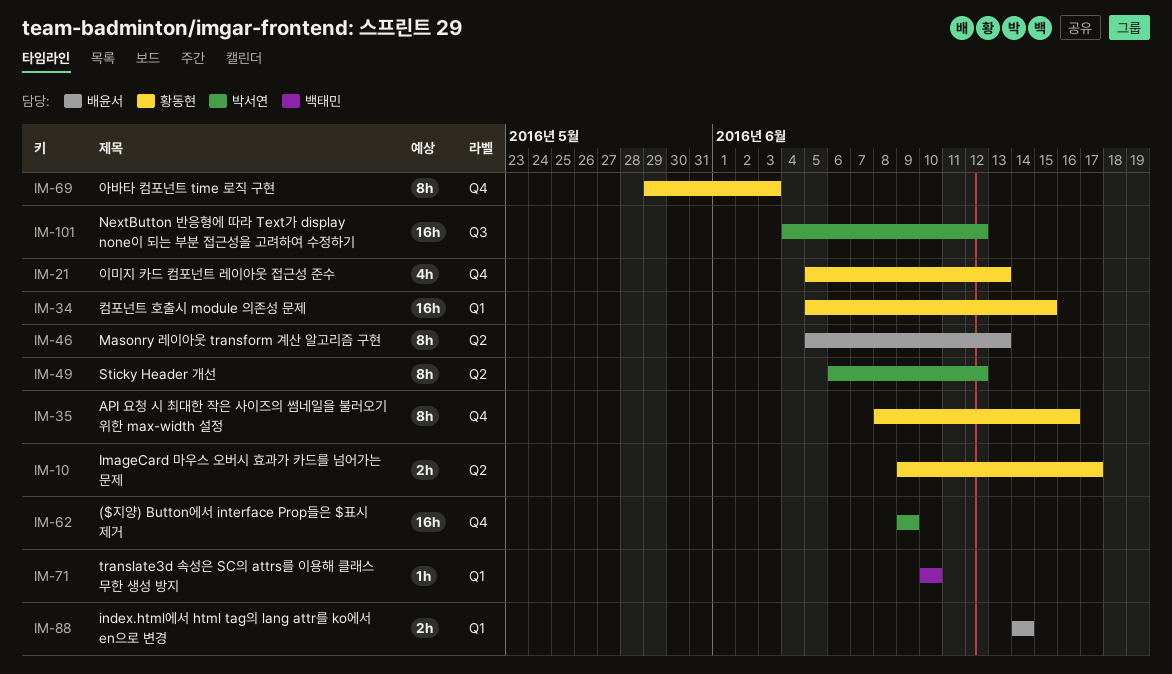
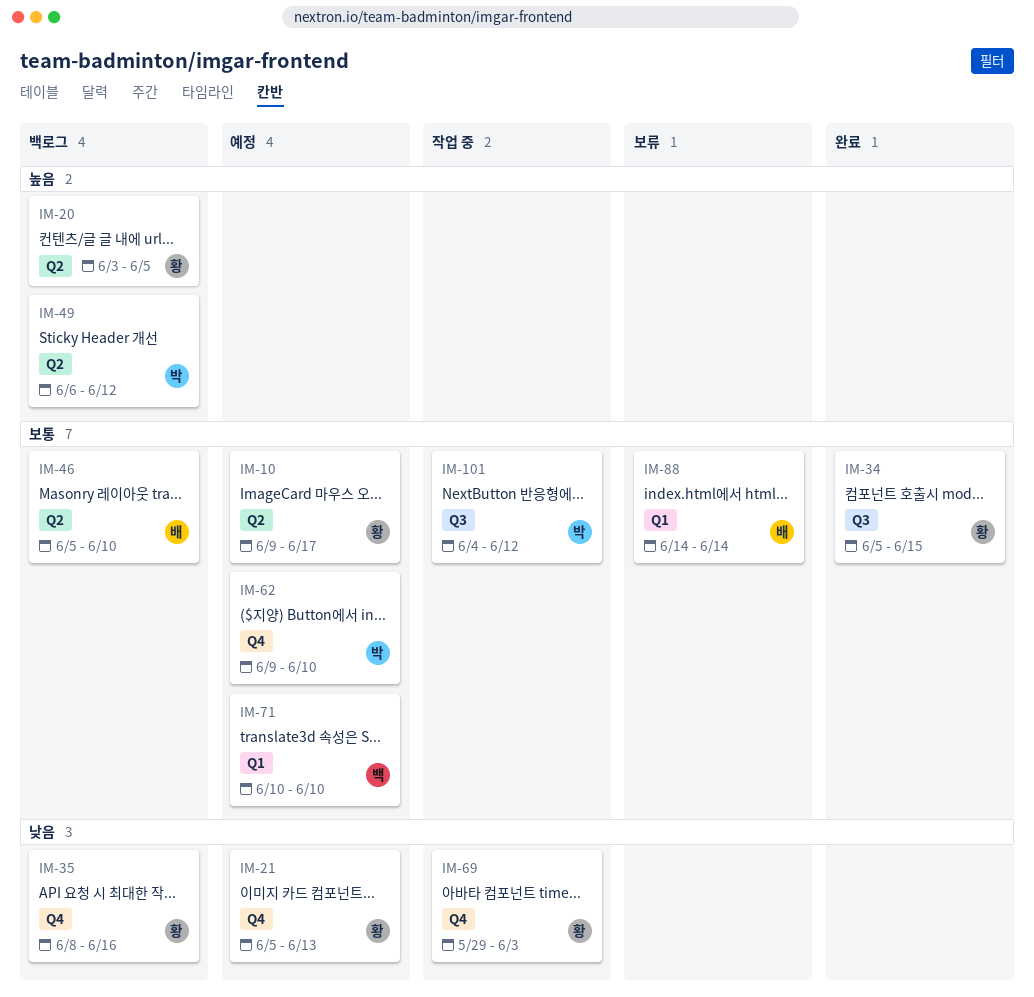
IM-20: none -> present
IM-34, label: Q1 -> Q3
IM-46, due: Jun 13 -> Jun 10
IM-62, due: Jun 9 -> Jun 10

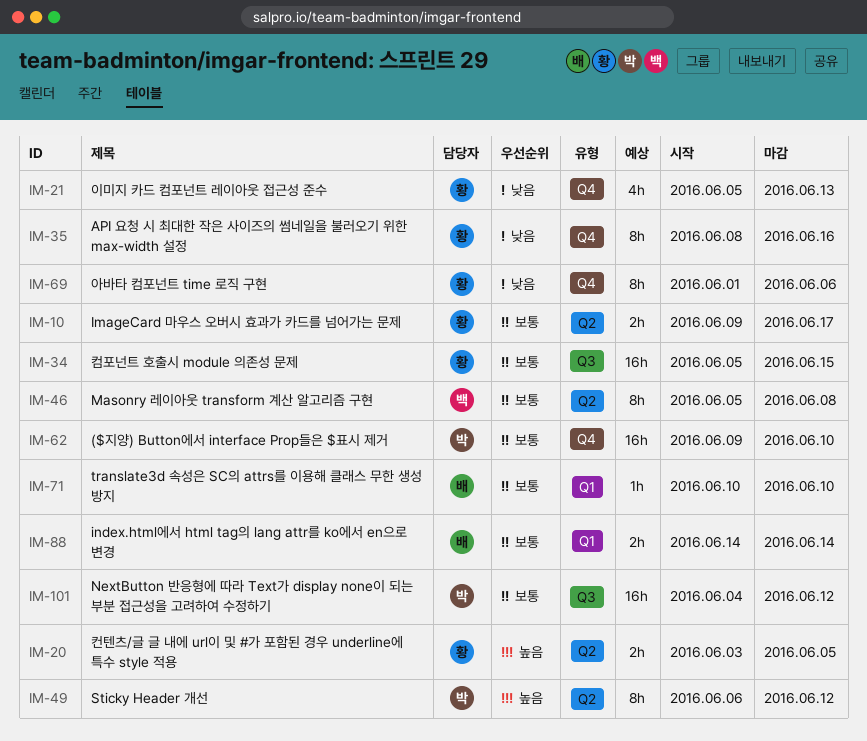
IM-46, owner: 배 -> 백
IM-46, due: Jun 10 -> Jun 8
IM-69, start: May 29 -> Jun 1
IM-69, due: Jun 3 -> Jun 6
IM-71, owner: 백 -> 배

